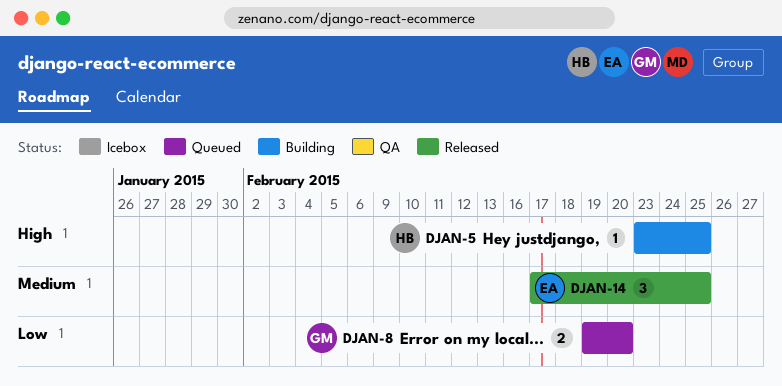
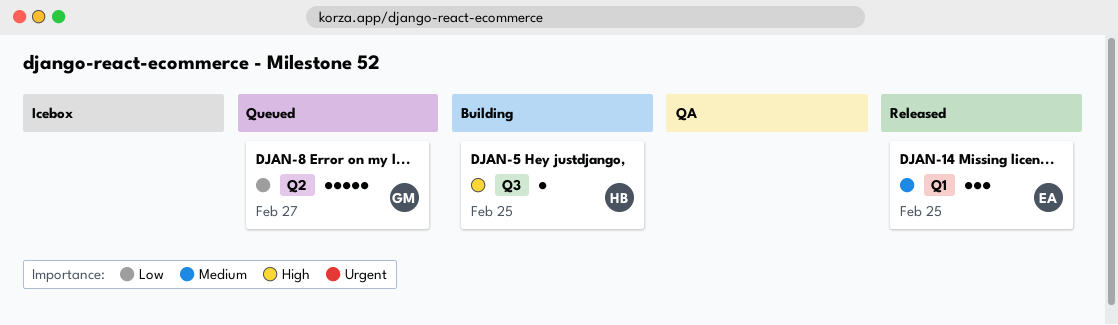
DJAN-8, estimate: 2 -> 5
DJAN-8, due: Feb 20 -> Feb 27

